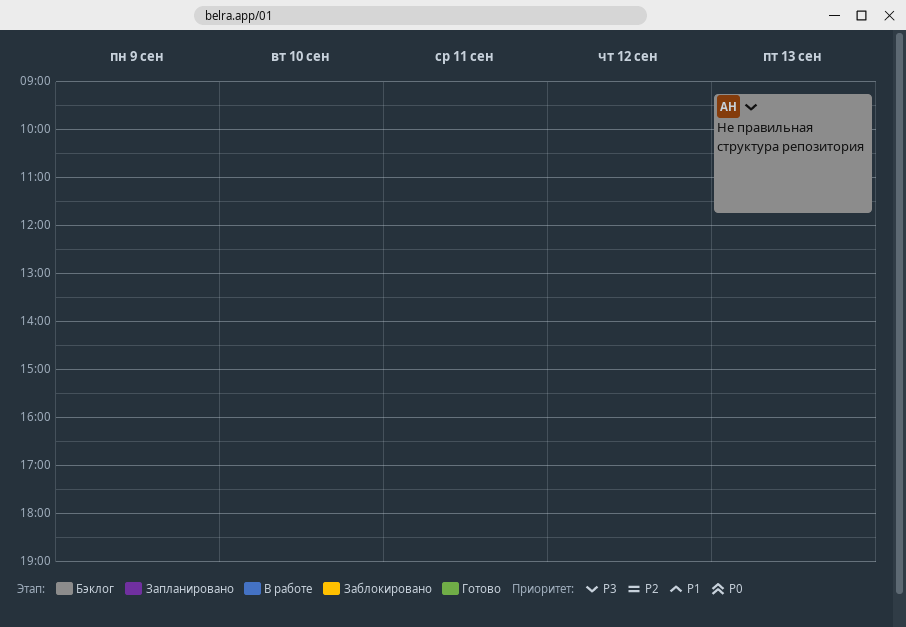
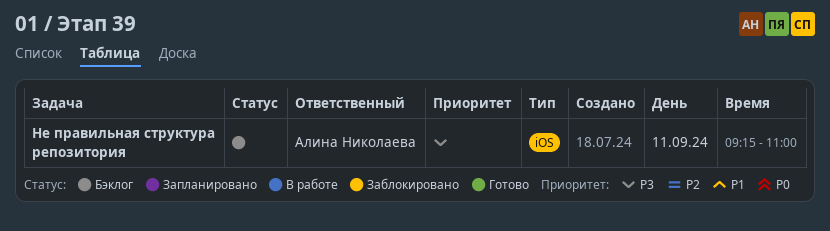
Не правильная структура репозитория, day: Sep 13 -> Sep 11
Не правильная структура репозитория, ends: 11:45 -> 11:00

